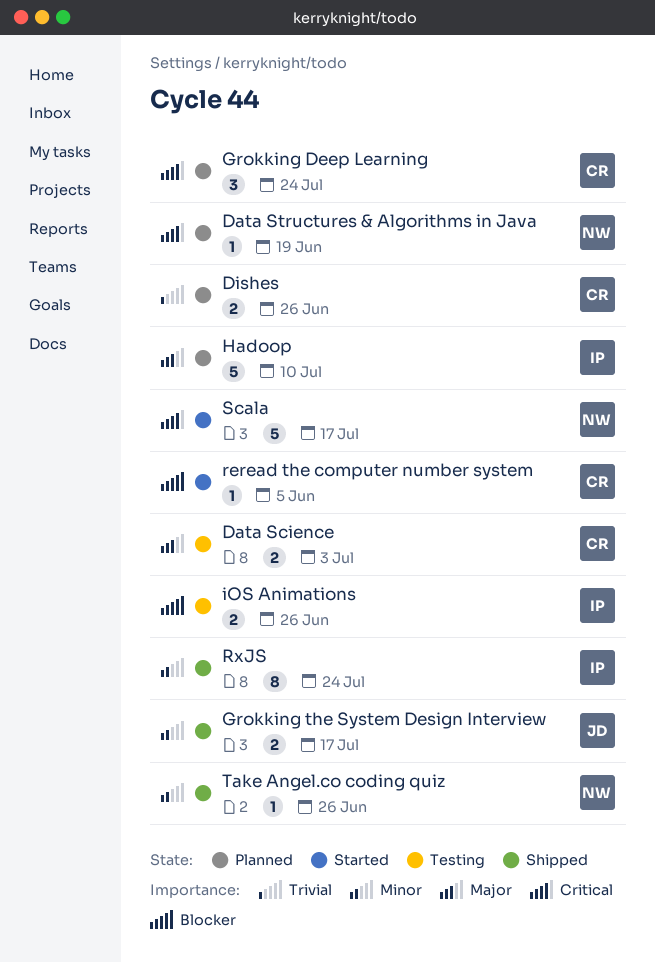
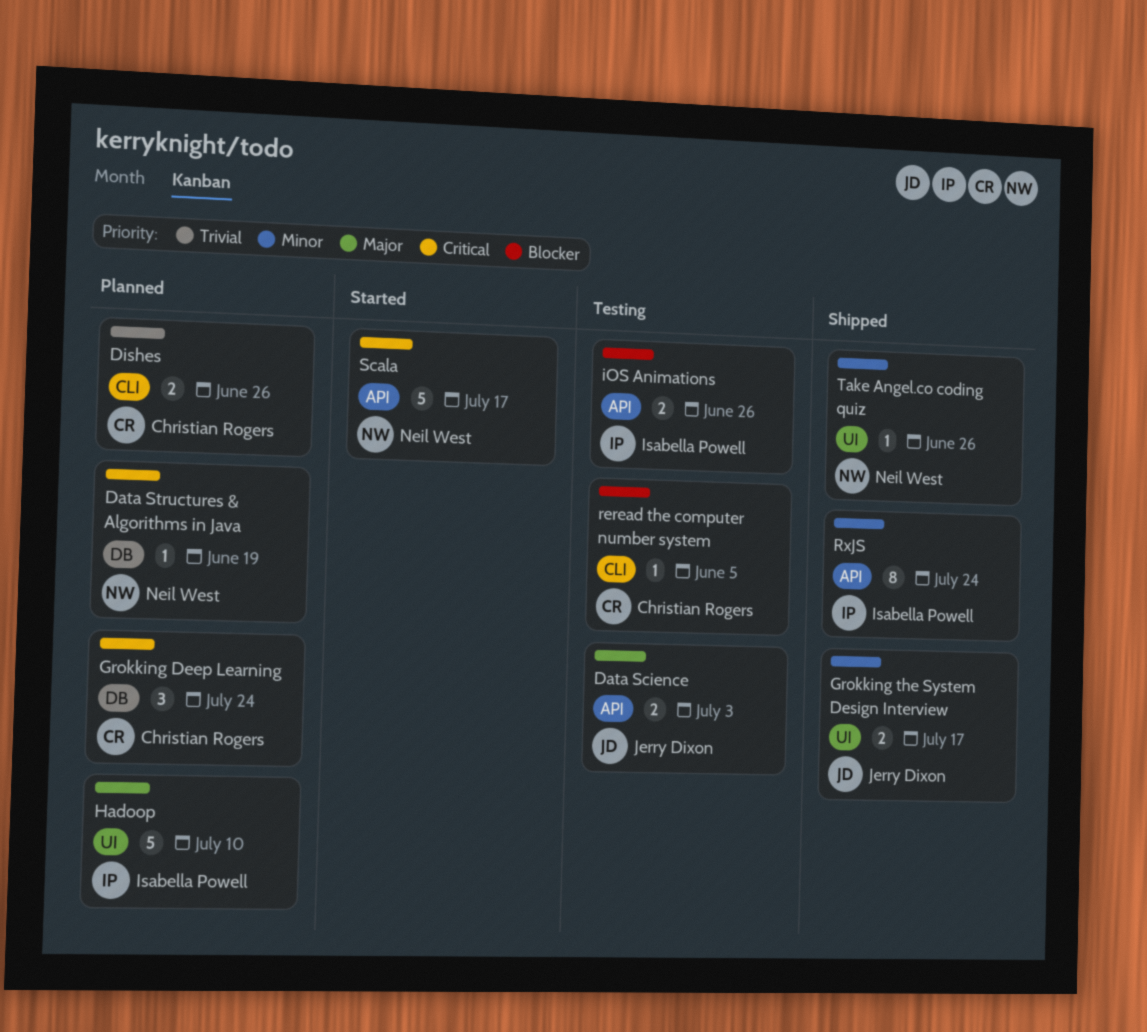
Data Science, owner: Christian Rogers -> Jerry Dixon
reread the computer number system, status: Started -> Testing

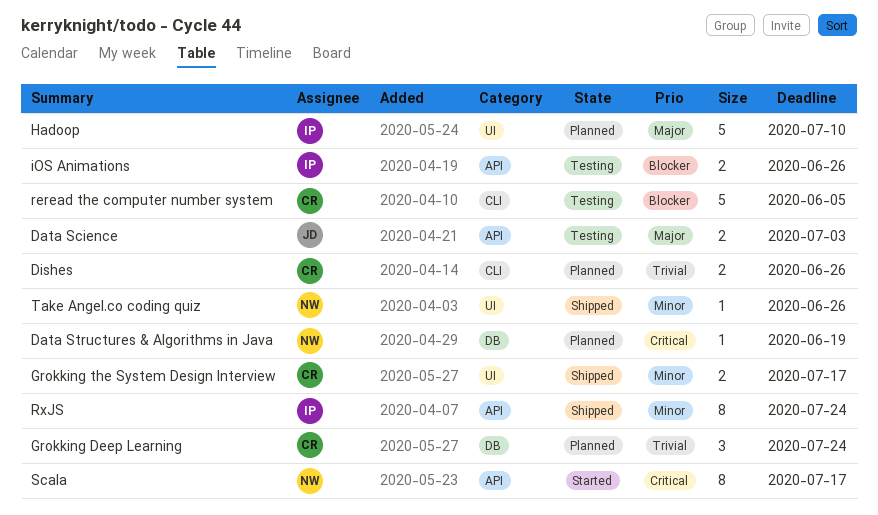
Grokking Deep Learning, priority: Critical -> Trivial
Grokking the System Design Interview, owner: Jerry Dixon -> Christian Rogers
reread the computer number system, estimate: 1 -> 5
Scala, estimate: 5 -> 8

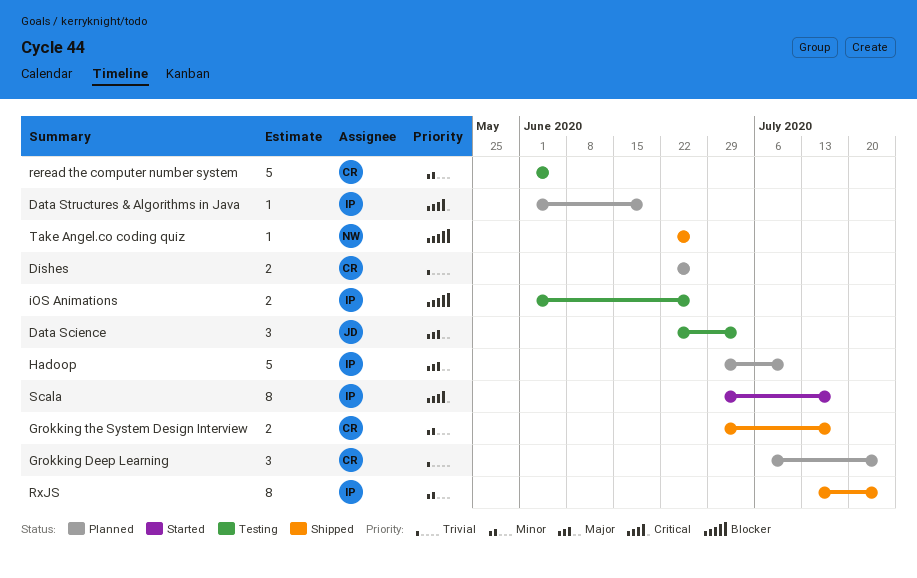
Data Science, estimate: 2 -> 3
Data Structures & Algorithms in Java, owner: NW -> IP
reread the computer number system, priority: Blocker -> Minor
Scala, owner: NW -> IP
Take Angel.co coding quiz, priority: Minor -> Blocker

